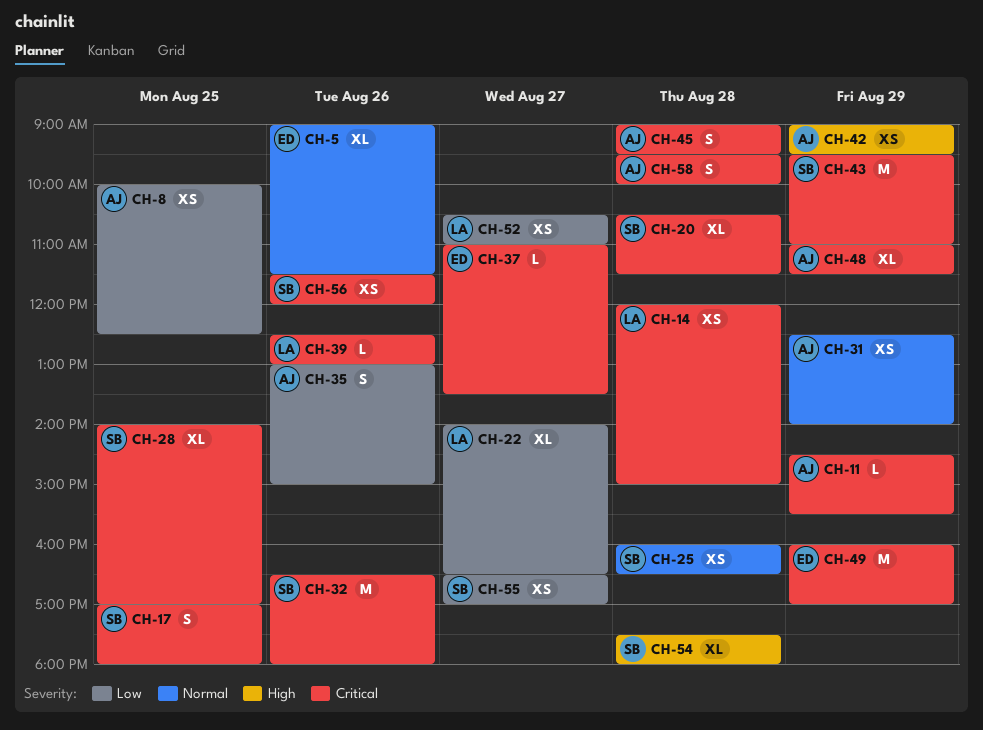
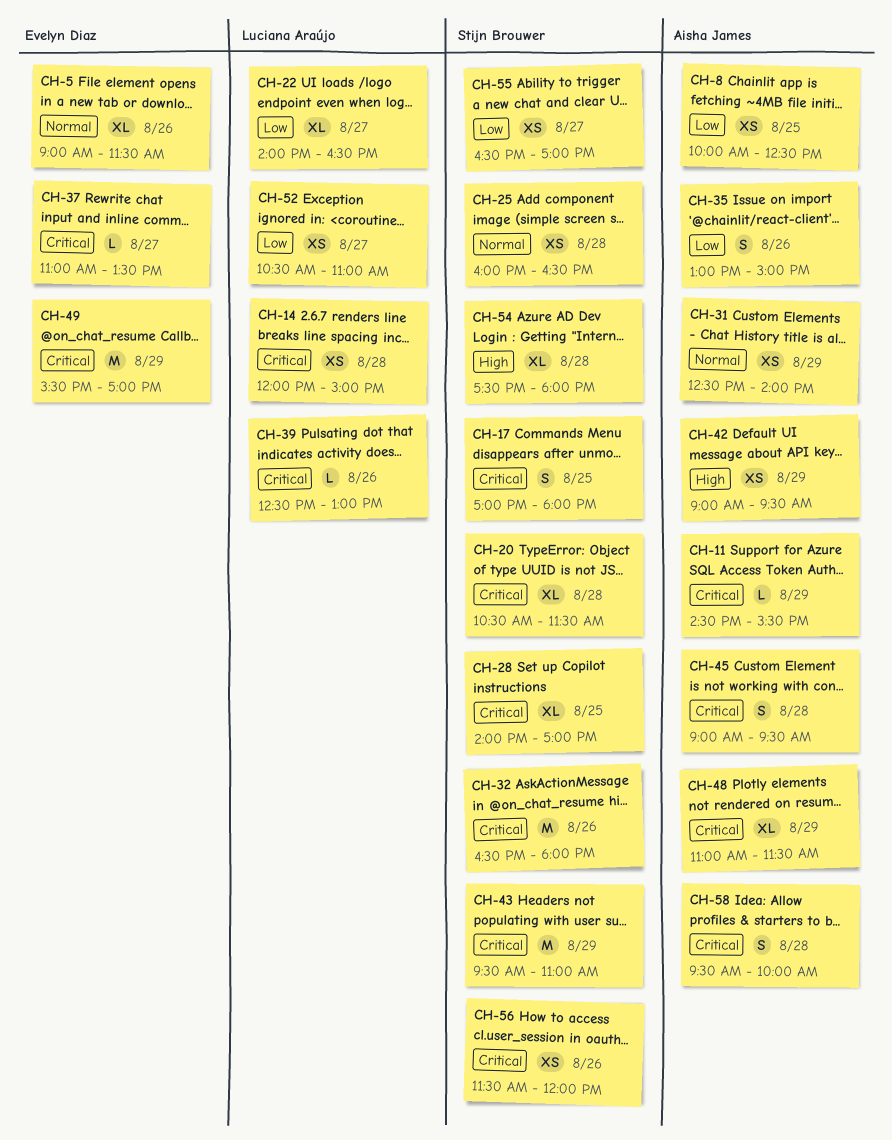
CH-49, begins: 16:00 -> 15:30

